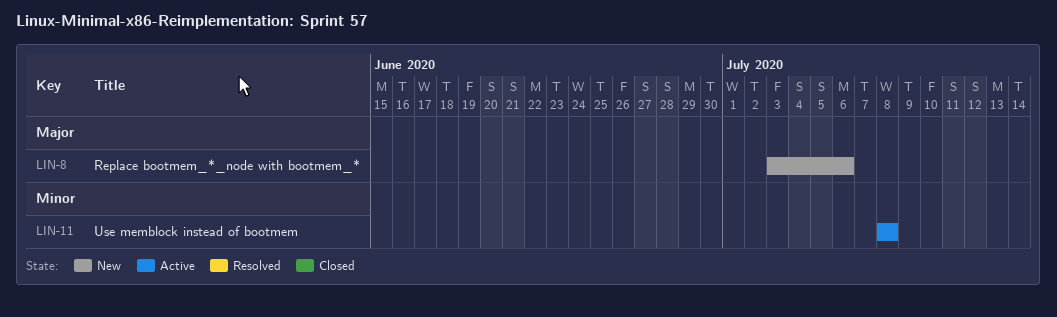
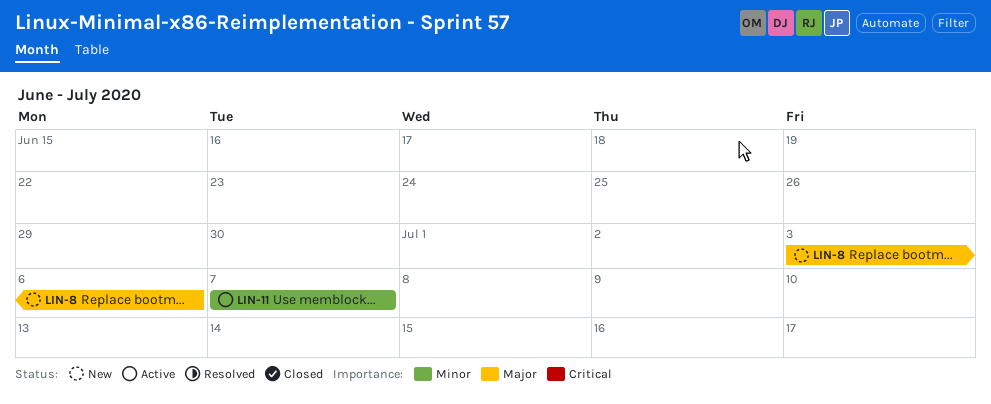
LIN-11, start: Jul 8 -> Jul 7
LIN-11, due: Jul 8 -> Jul 7

